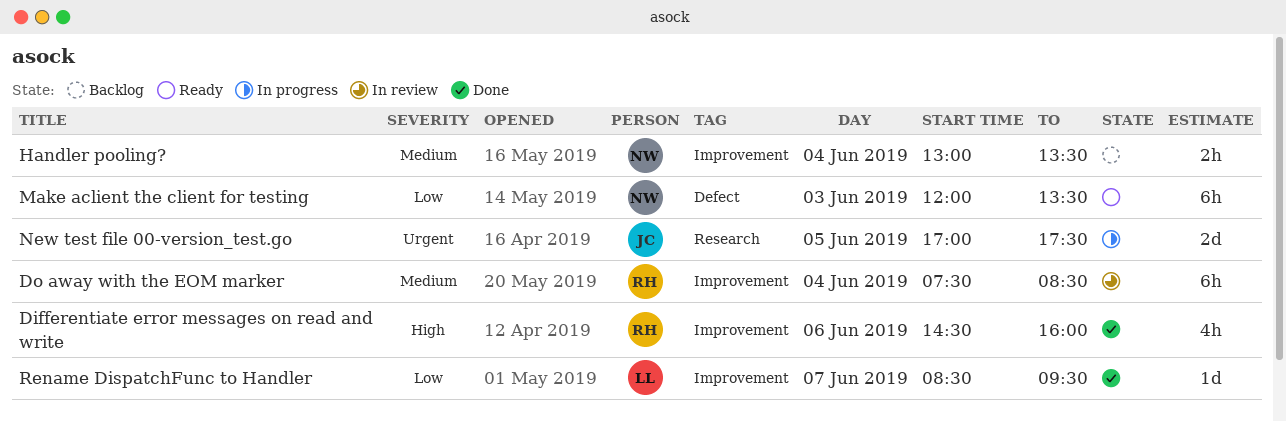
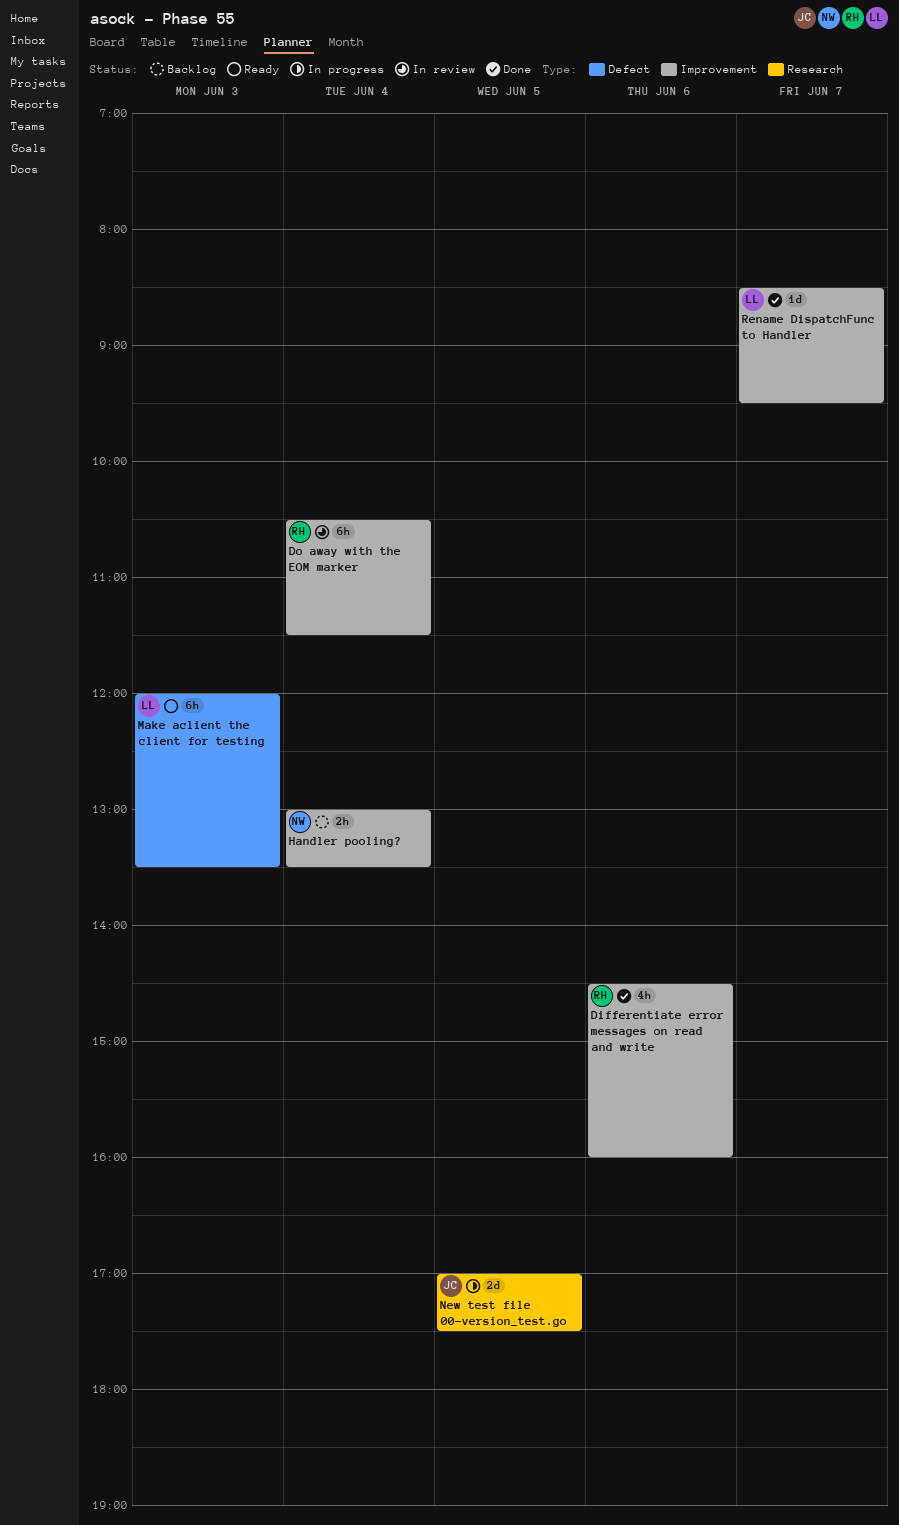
Do away with the EOM marker, begins: 07:30 -> 10:30
Do away with the EOM marker, ends: 08:30 -> 11:30
Make aclient the client for testing, owner: NW -> LL

